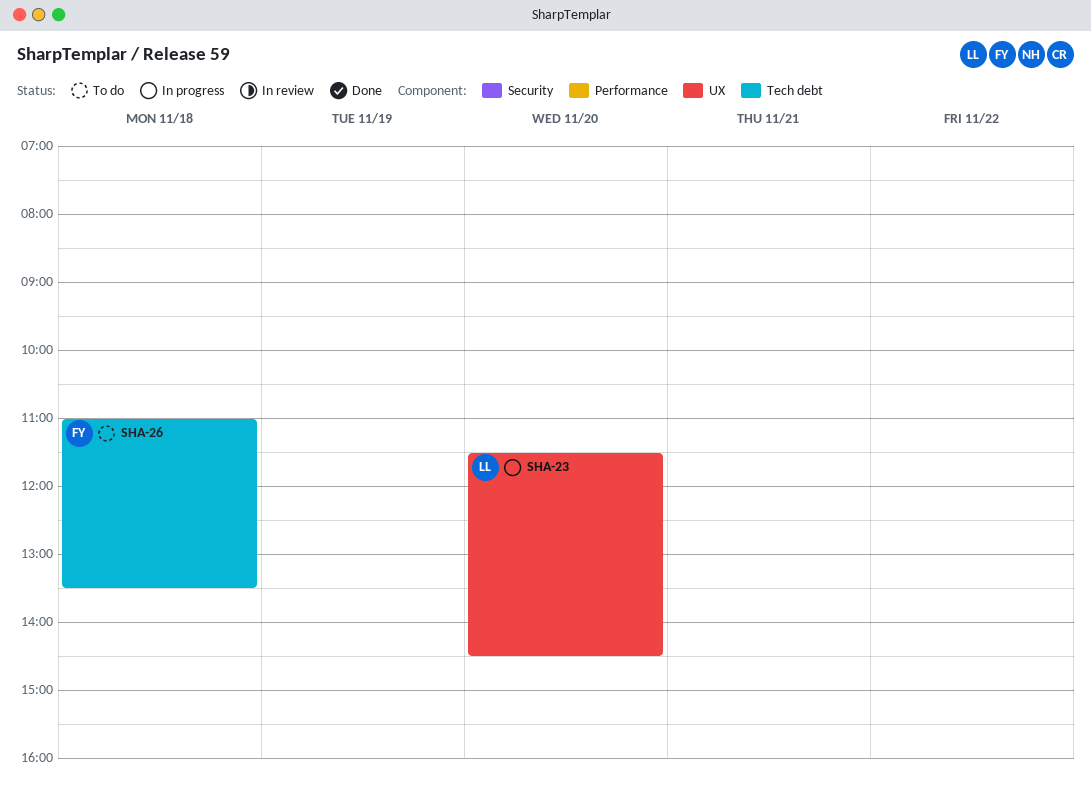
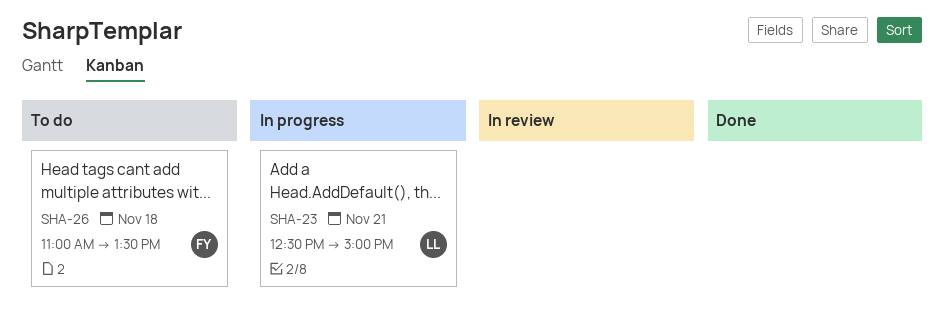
SHA-23, day: Nov 20 -> Nov 21
SHA-23, begins: 11:30 -> 12:30
SHA-23, ends: 14:30 -> 15:00

